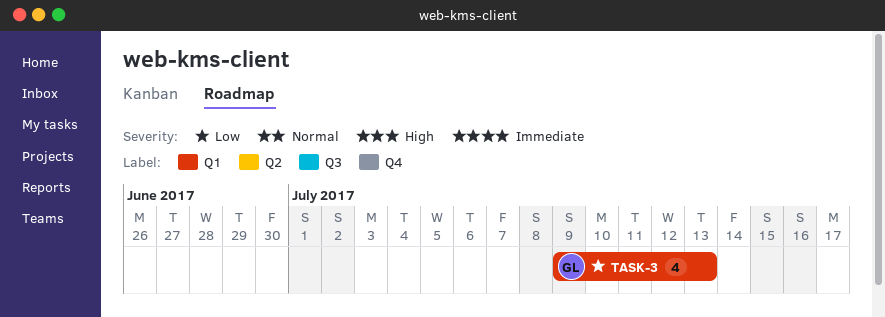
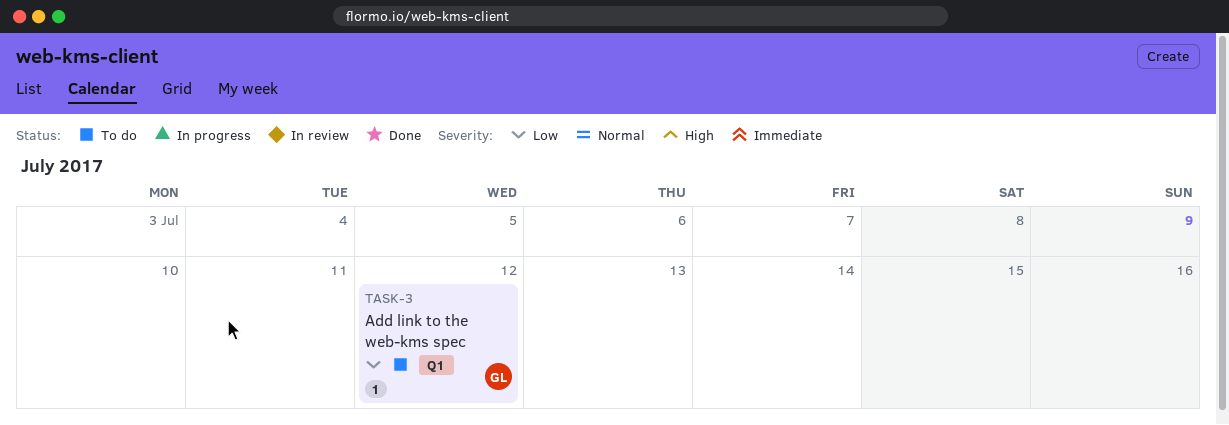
TASK-3, estimate: 4 -> 1
TASK-3, due: Jul 13 -> Jul 12

